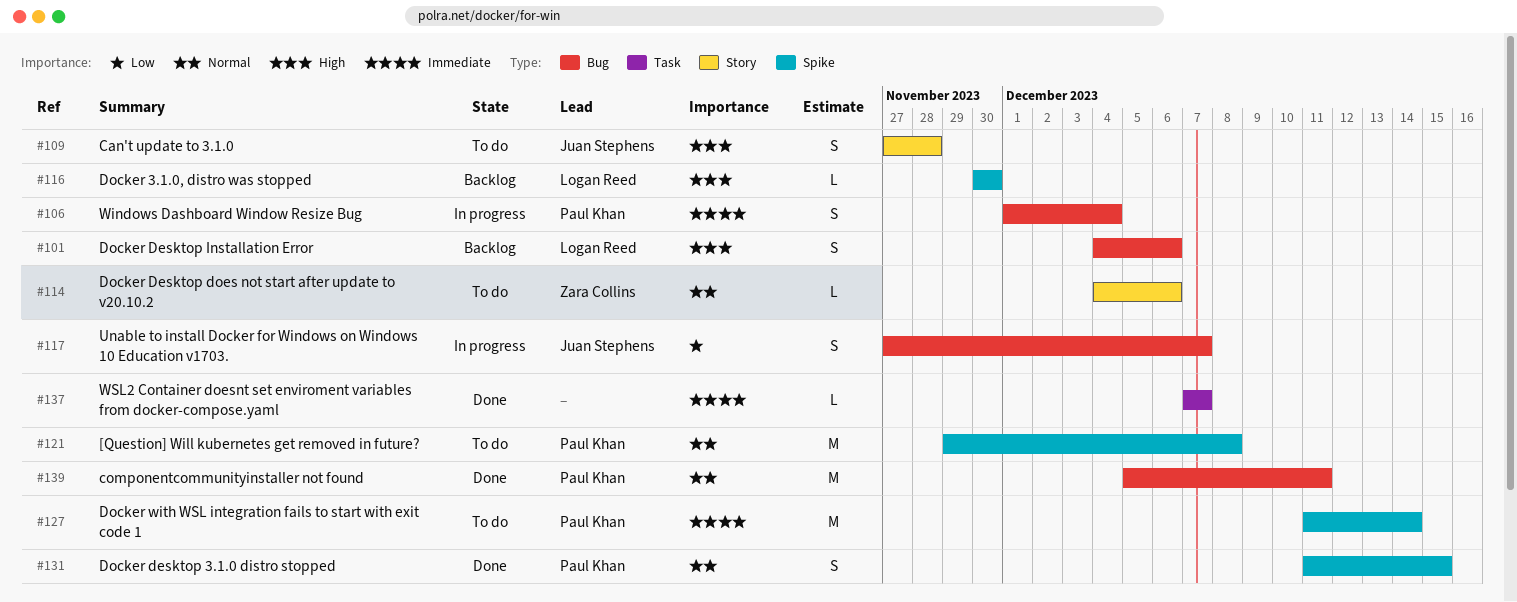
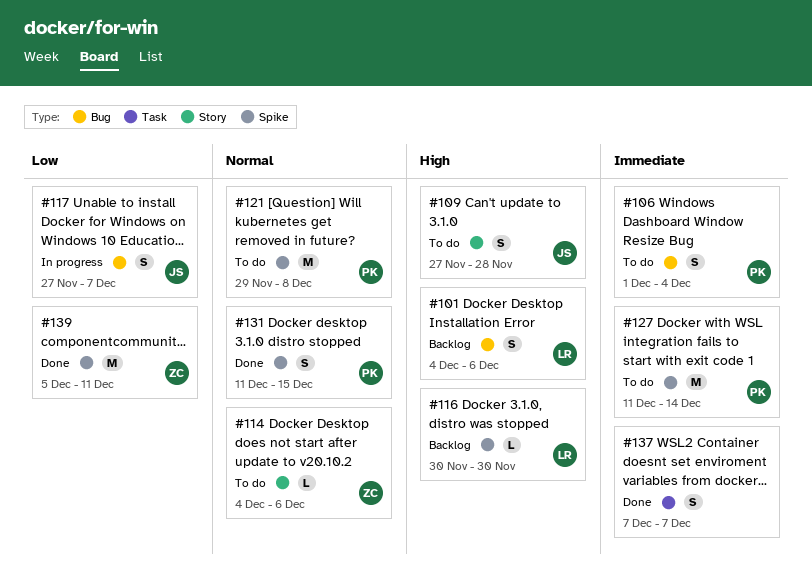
#106, status: In progress -> To do
#137, estimate: L -> S
#139, owner: Paul Khan -> Zara Collins
#139, priority: Normal -> Low
#139, label: Bug -> Spike

